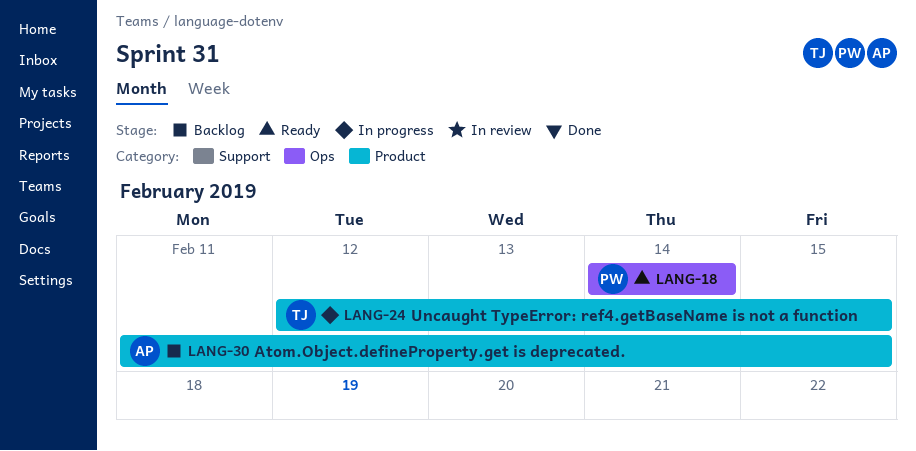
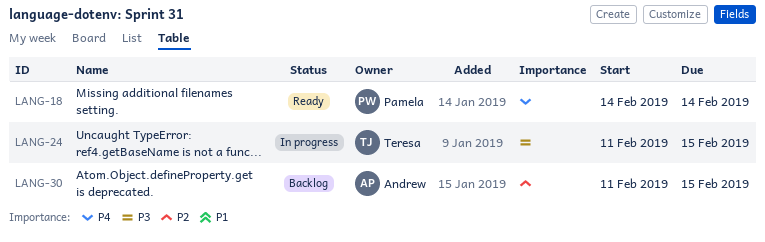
LANG-24, start: Feb 12 -> Feb 11

